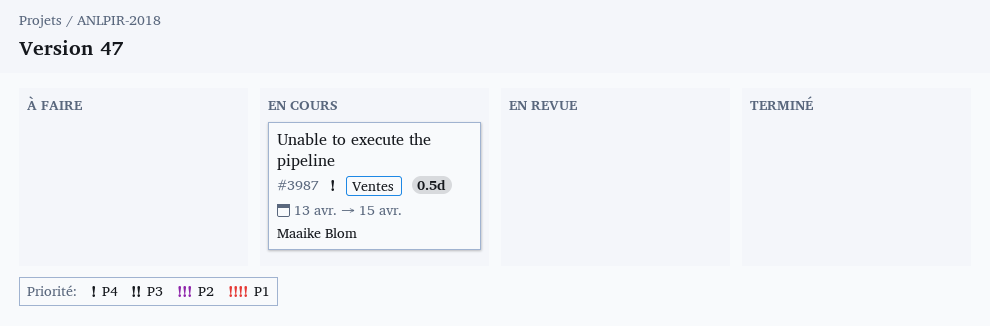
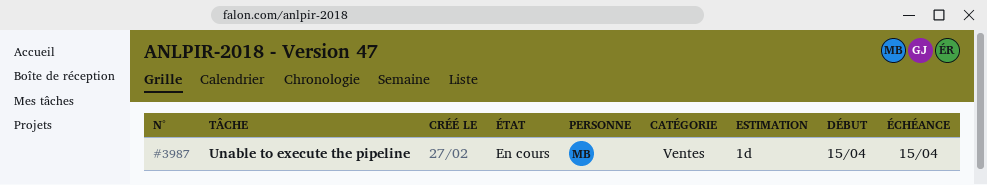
#3987, estimate: 0.5d -> 1d
#3987, start: Apr 13 -> Apr 15

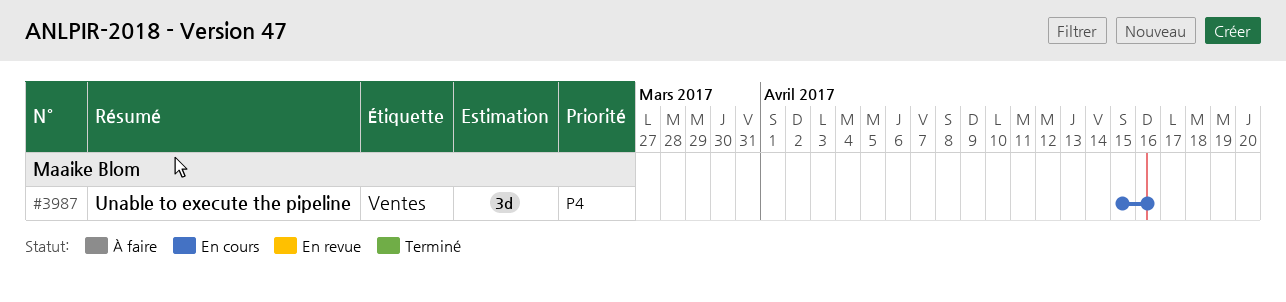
#3987, estimate: 1d -> 3d
#3987, due: Apr 15 -> Apr 16

